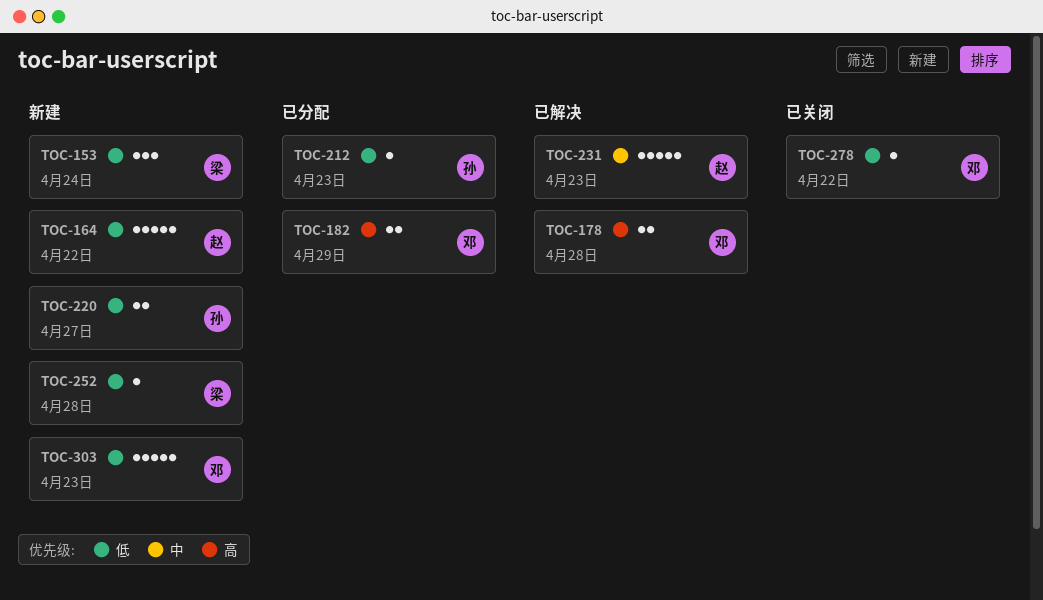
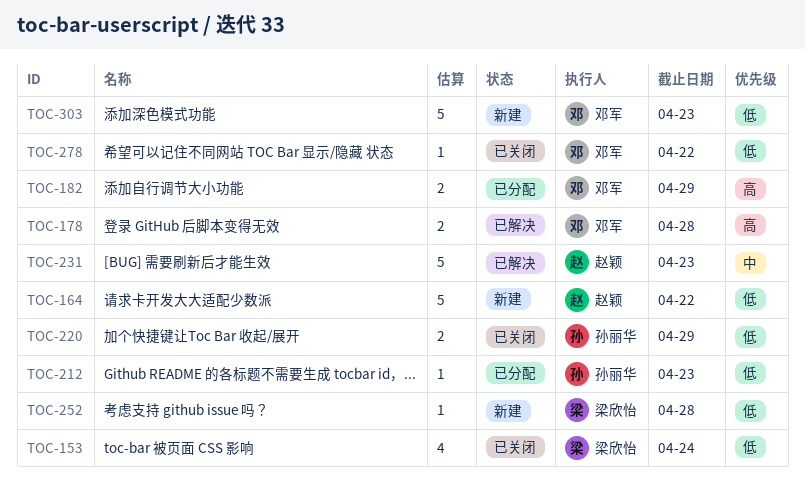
TOC-153, status: 新建 -> 已关闭
TOC-153, estimate: 3 -> 4
TOC-220, status: 新建 -> 已关闭
TOC-220, due: Apr 27 -> Apr 29

